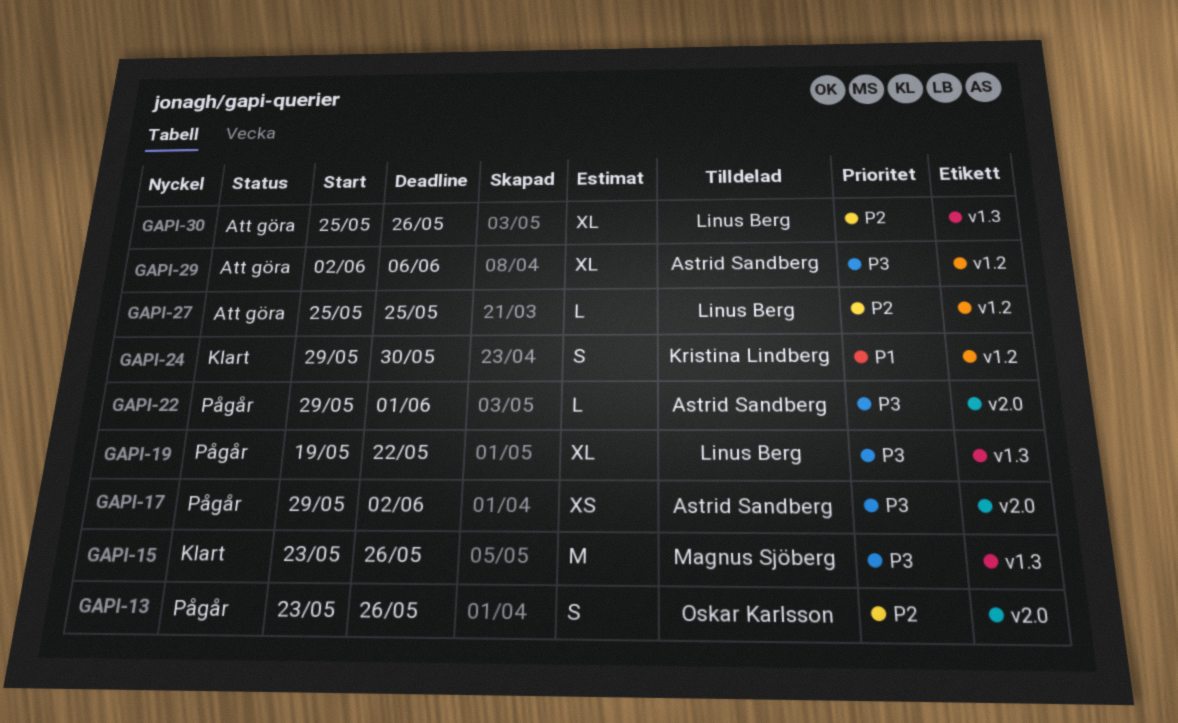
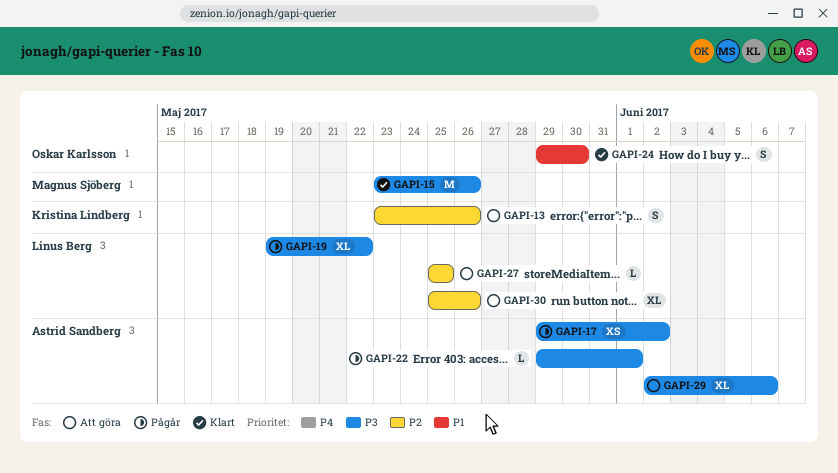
GAPI-13, status: Pågår -> Att göra
GAPI-13, owner: Oskar Karlsson -> Kristina Lindberg
GAPI-24, owner: Kristina Lindberg -> Oskar Karlsson

